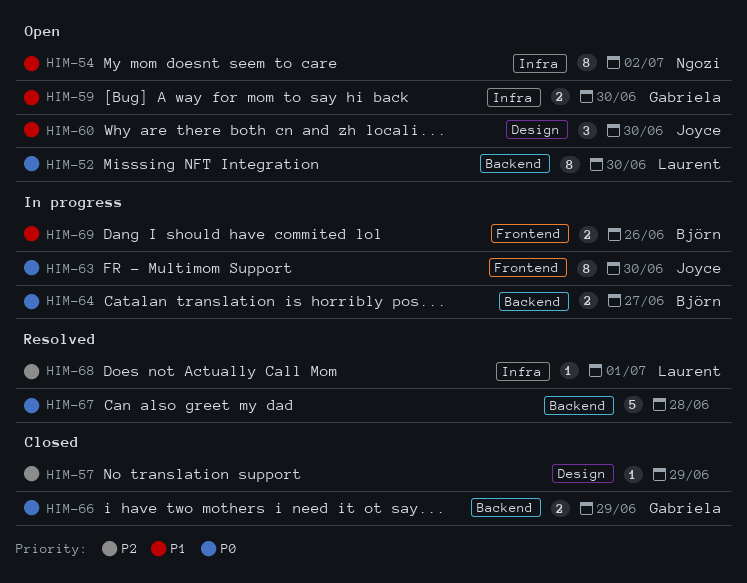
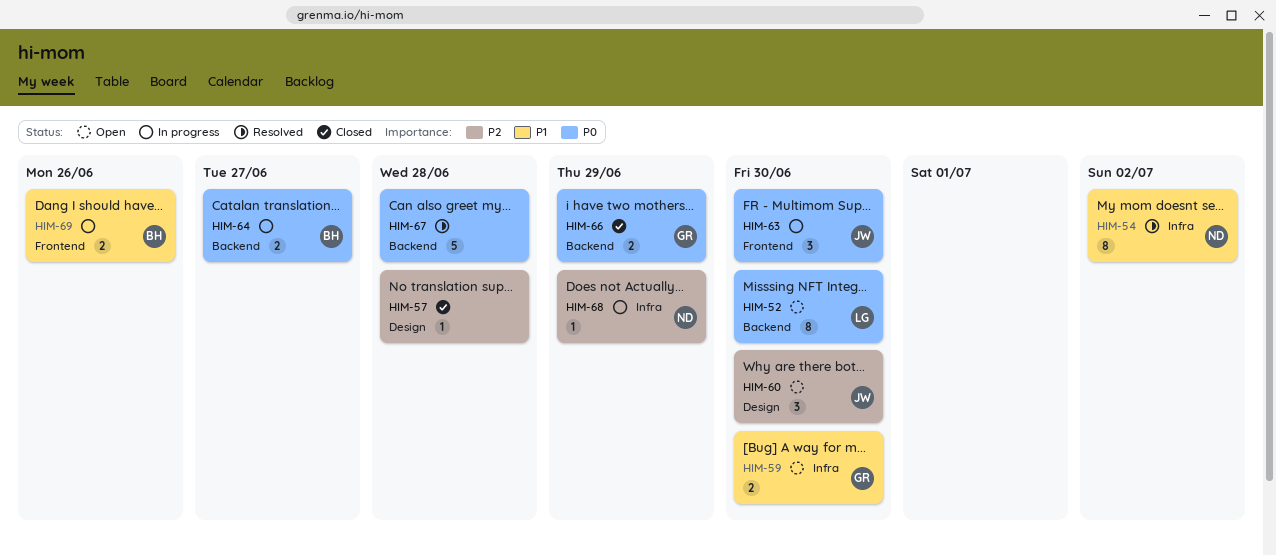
HIM-54, status: Open -> Resolved
HIM-57, due: Jun 29 -> Jun 28
HIM-60, priority: P1 -> P2
HIM-63, estimate: 8 -> 3
HIM-68, status: Resolved -> In progress
HIM-68, owner: Laurent -> Ngozi
HIM-68, due: Jul 1 -> Jun 29

